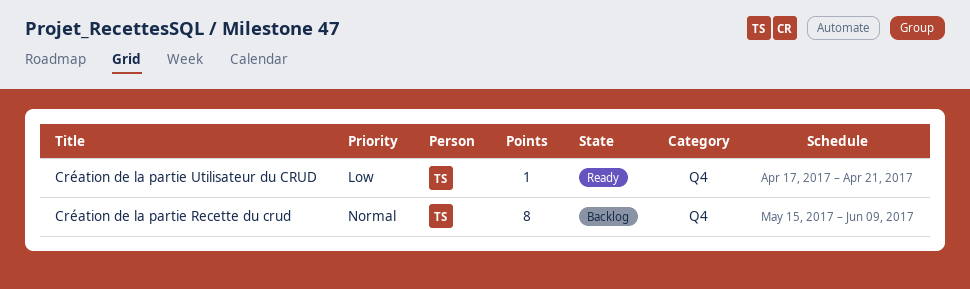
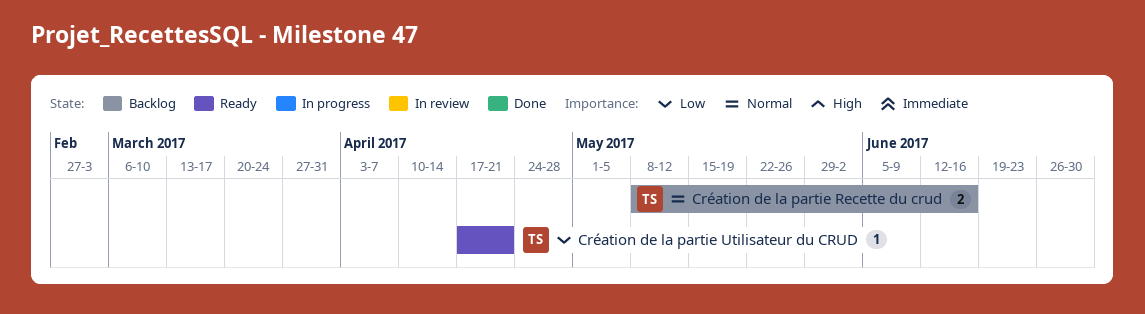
Création de la partie Recette du crud, estimate: 8 -> 2
Création de la partie Recette du crud, start: May 15 -> May 8
Création de la partie Recette du crud, due: Jun 9 -> Jun 16

